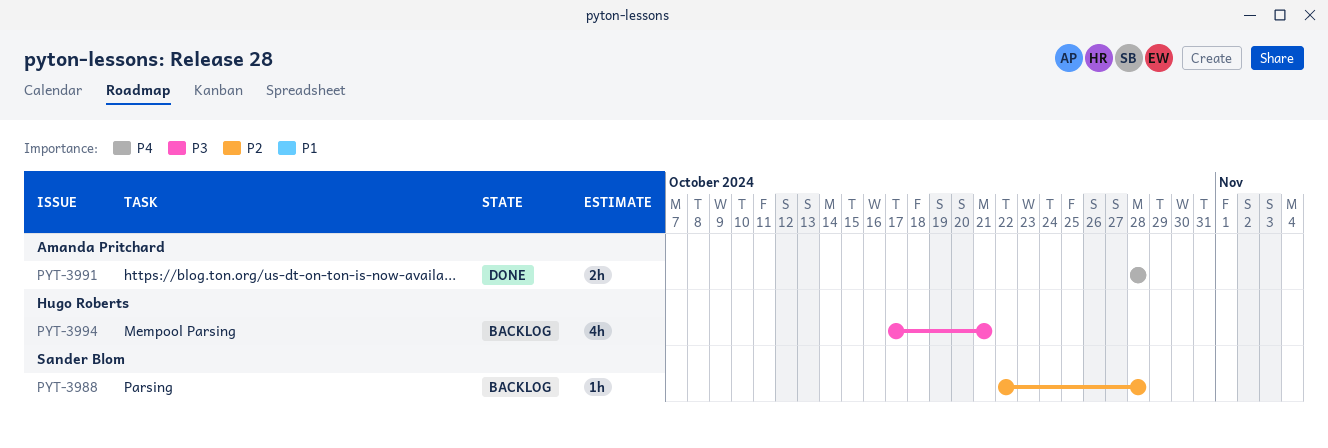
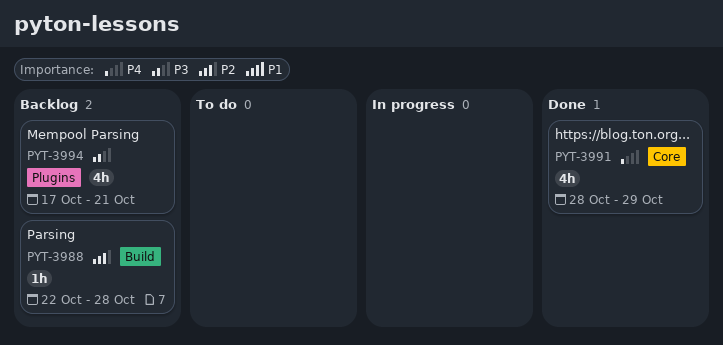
PYT-3991, estimate: 2h -> 4h
PYT-3991, due: Oct 28 -> Oct 29

